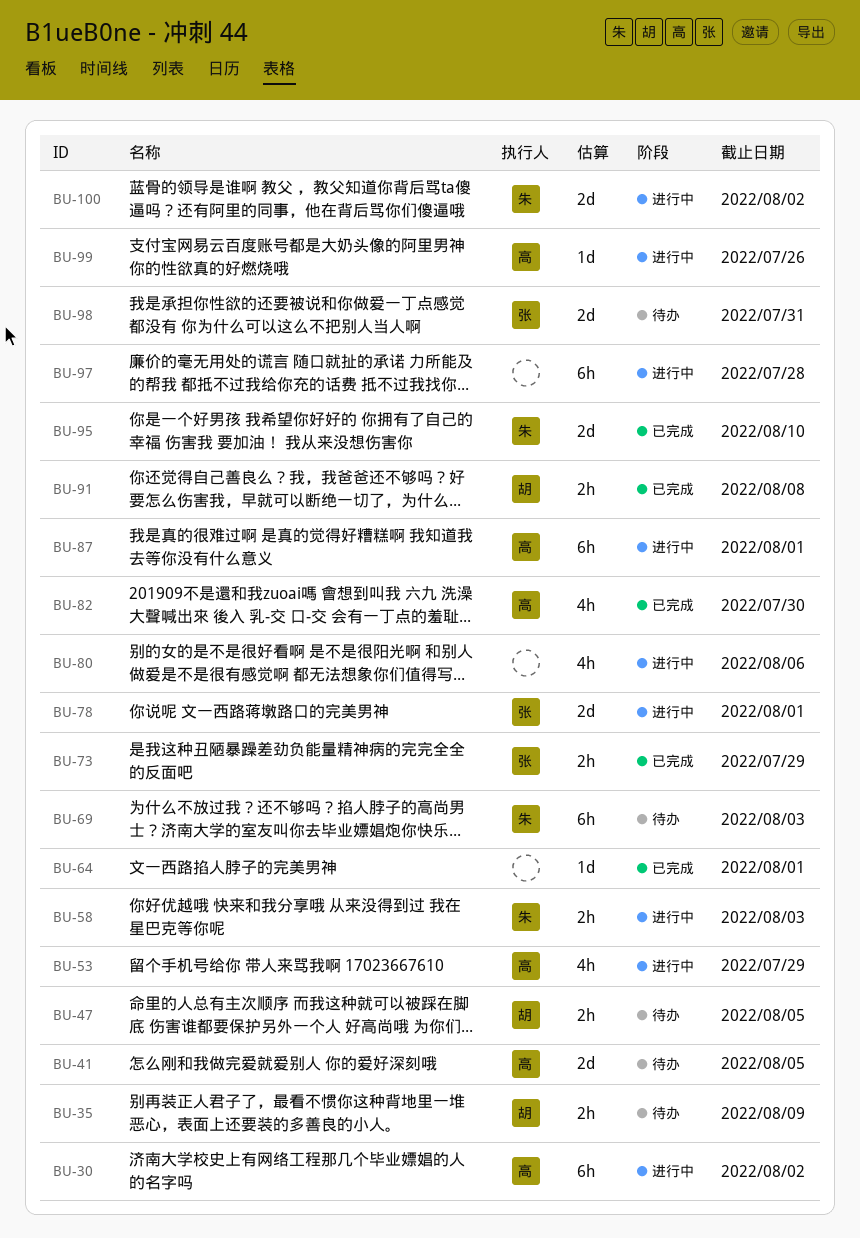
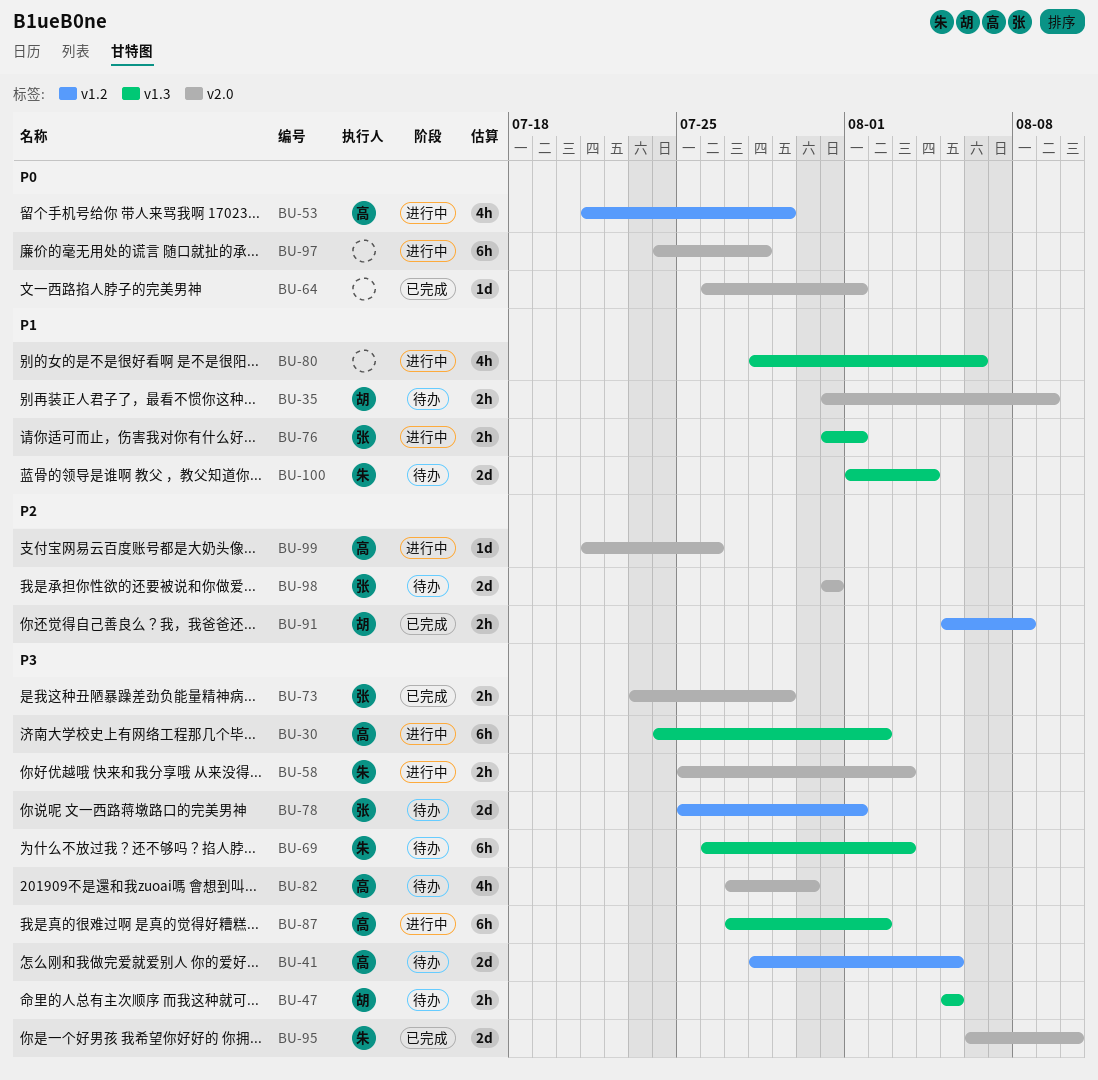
BU-76: none -> present
BU-78, status: 进行中 -> 待办
BU-82, status: 已完成 -> 待办
BU-87, due: Aug 1 -> Aug 2
BU-100, status: 进行中 -> 待办
BU-100, due: Aug 2 -> Aug 4

